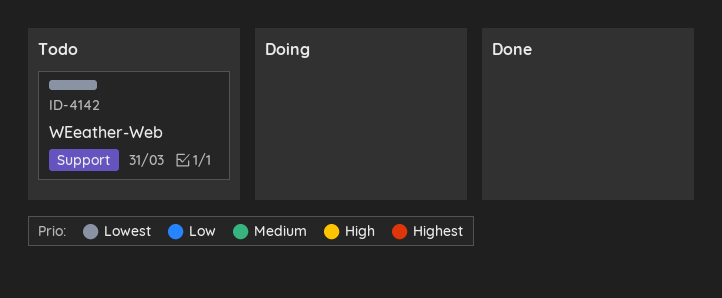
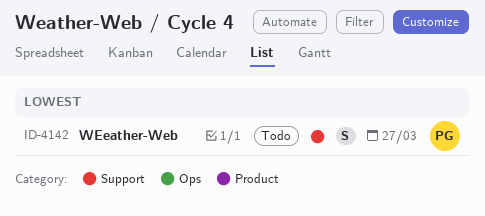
ID-4142, due: Mar 31 -> Mar 27

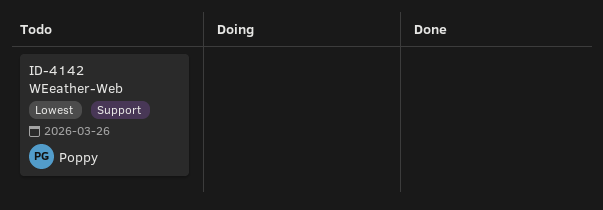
ID-4142, due: Mar 27 -> Mar 26

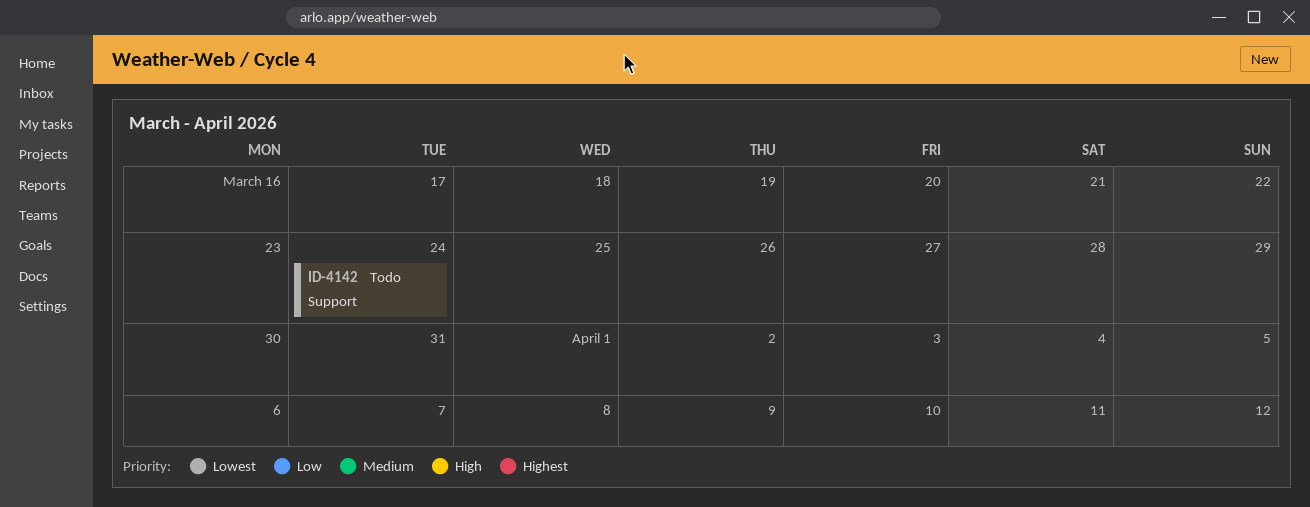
ID-4142, due: Mar 26 -> Mar 24

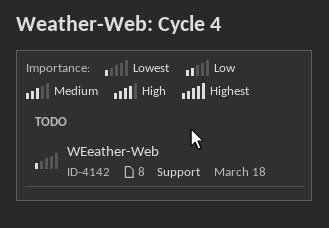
ID-4142, due: Mar 24 -> Mar 18

